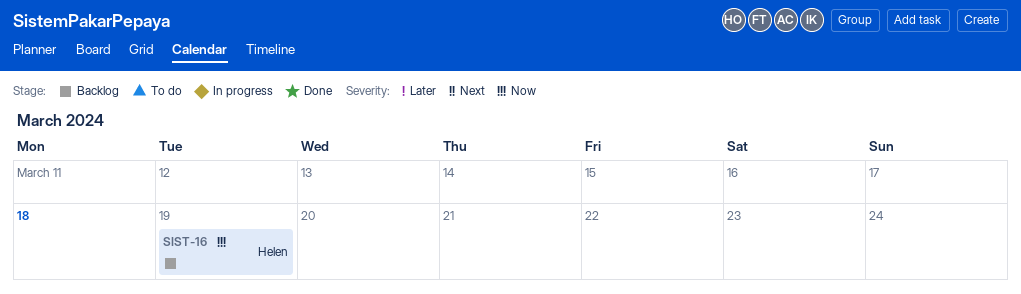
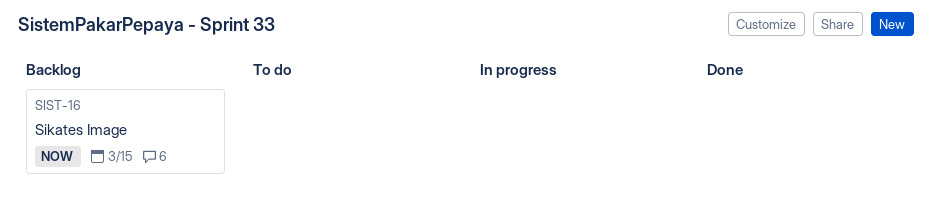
SIST-16, due: Mar 19 -> Mar 15

